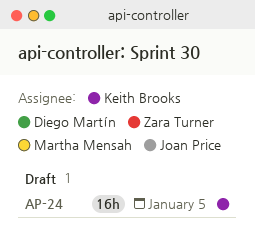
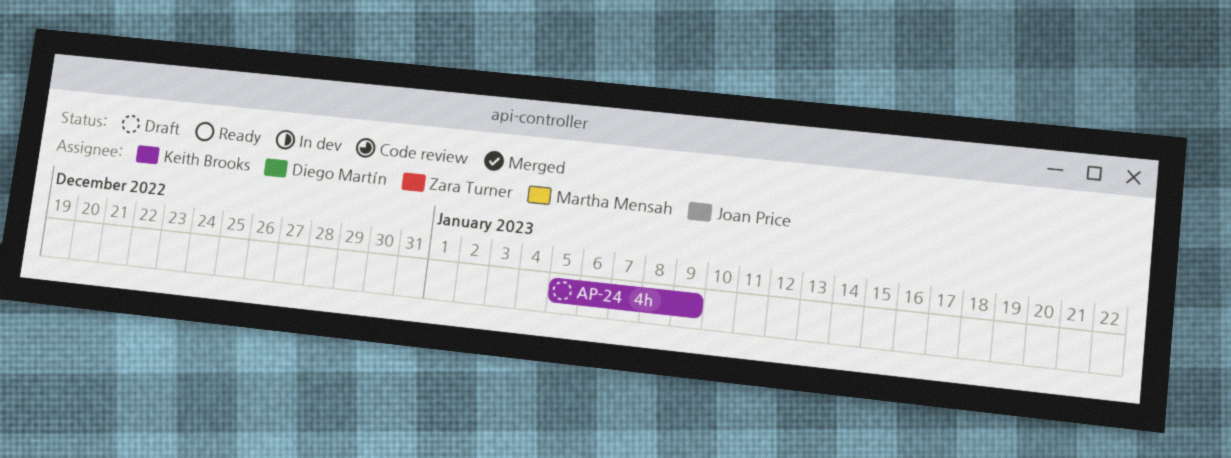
AP-24, estimate: 16h -> 4h
AP-24, due: Jan 5 -> Jan 9

